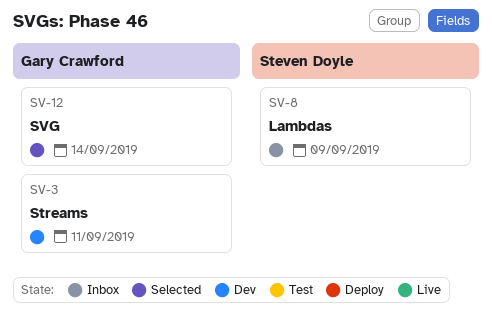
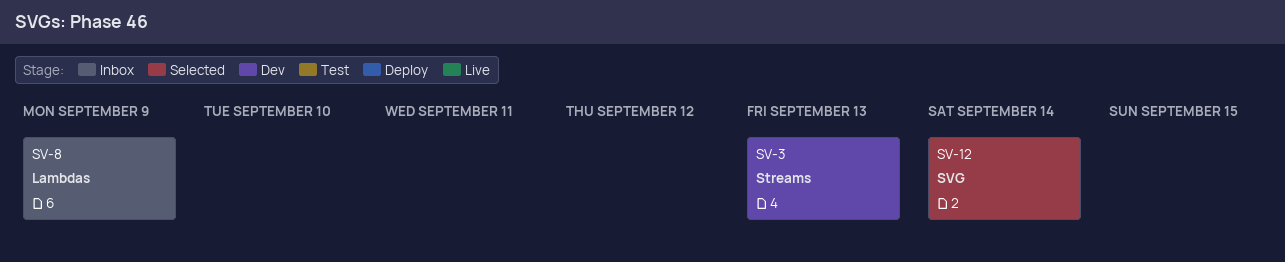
SV-3, due: Sep 11 -> Sep 13

